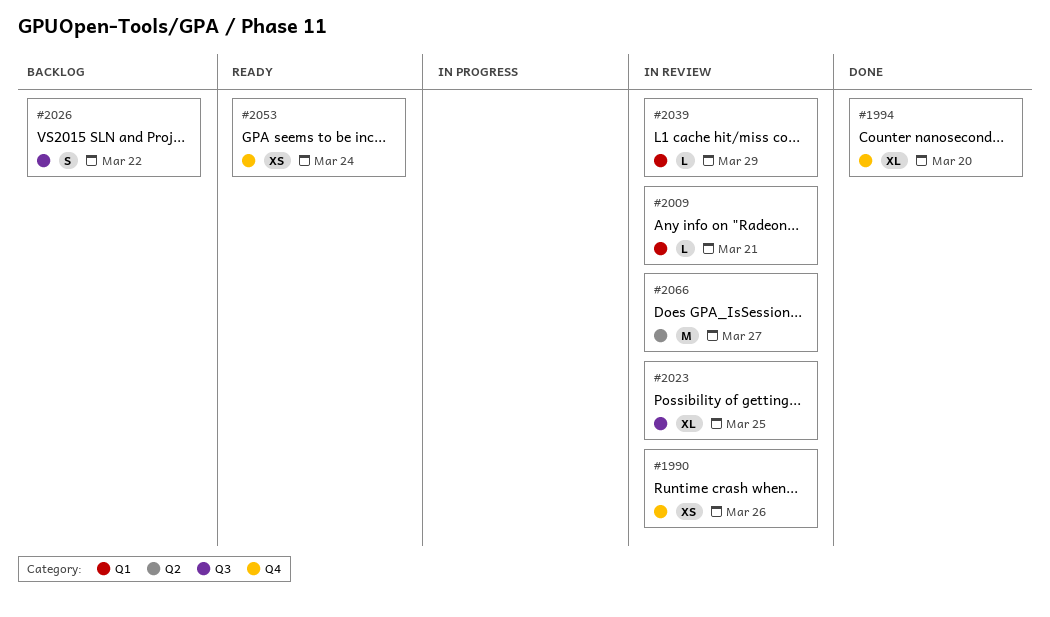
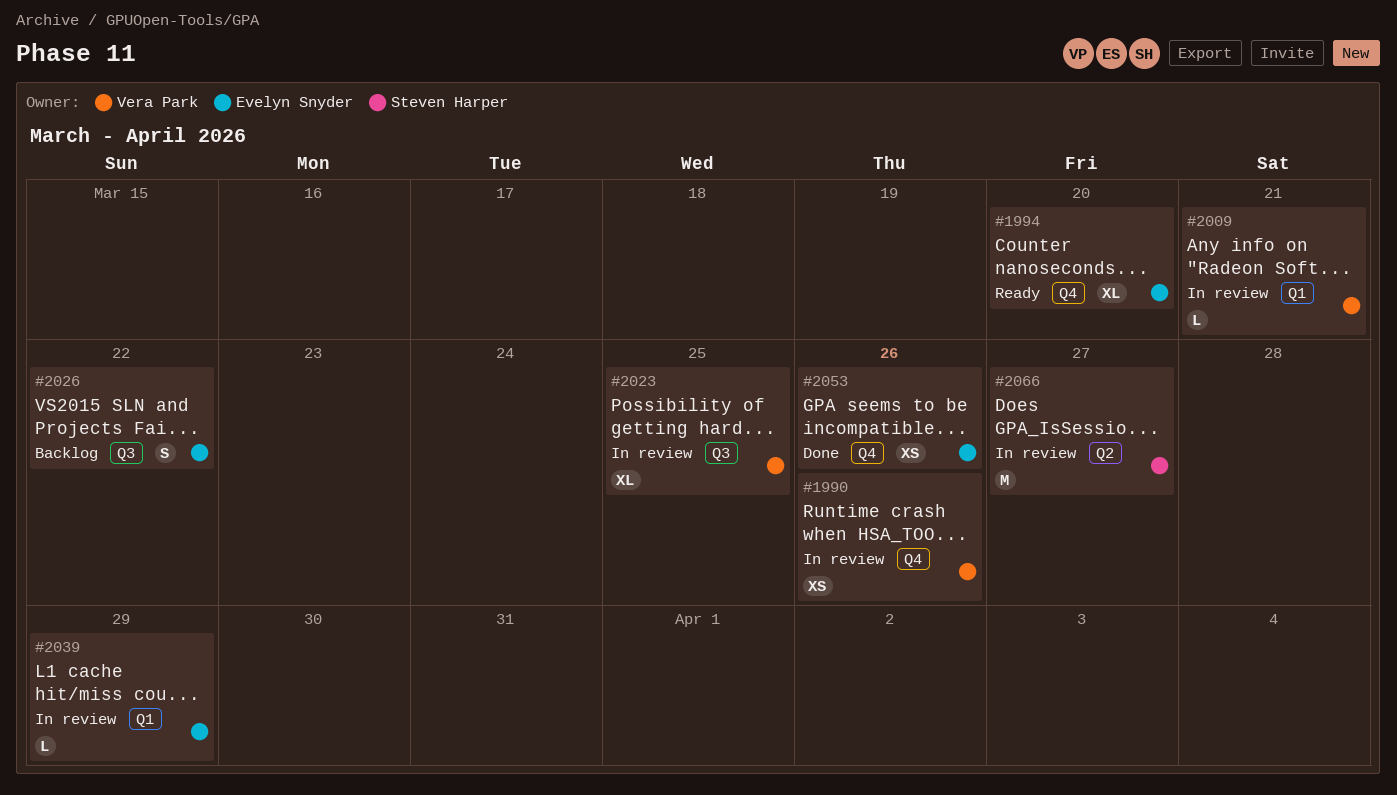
#1994, status: Done -> Ready
#2053, status: Ready -> Done
#2053, due: Mar 24 -> Mar 26

